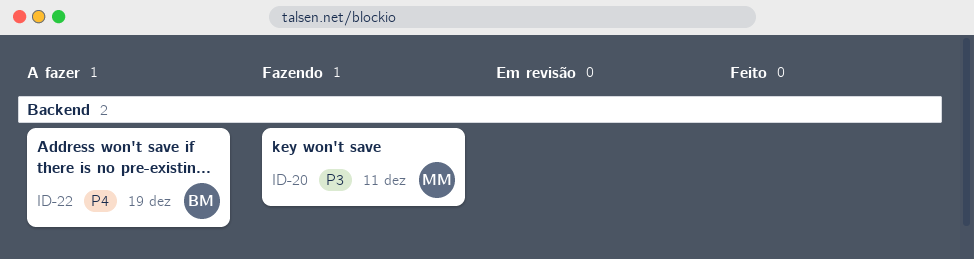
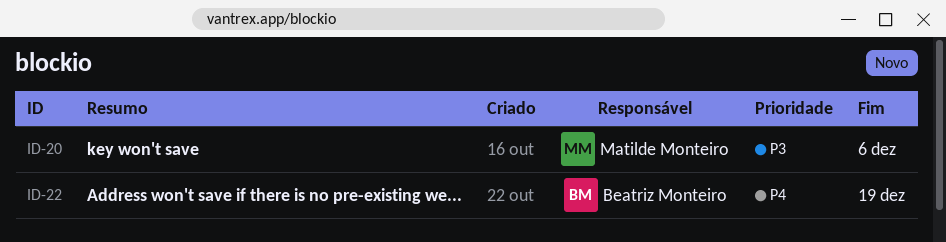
ID-20, due: Dec 11 -> Dec 6

